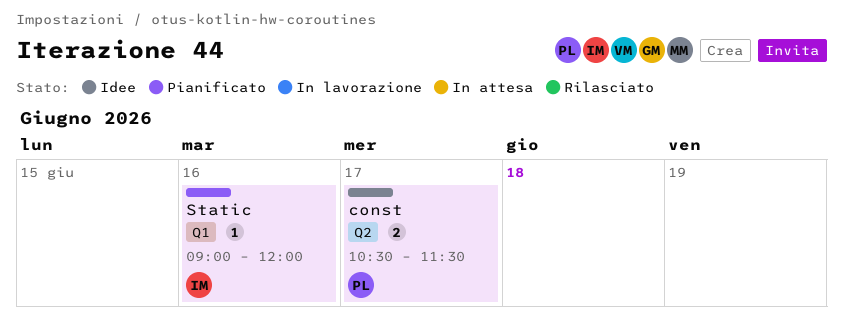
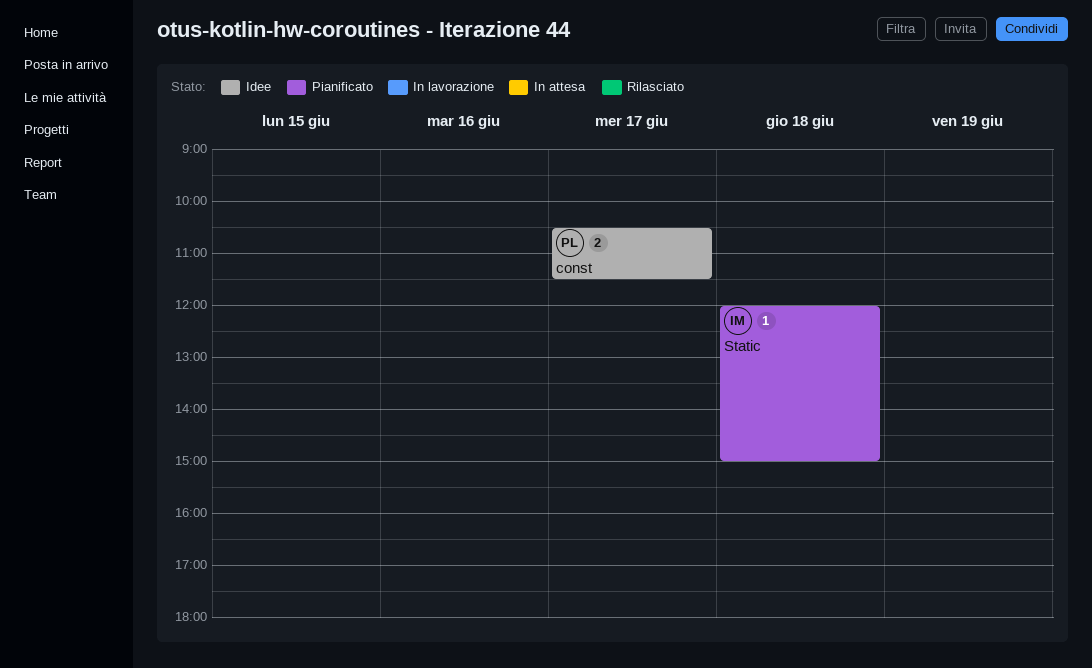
Static, day: Jun 16 -> Jun 18
Static, begins: 09:00 -> 12:00
Static, ends: 12:00 -> 15:00

